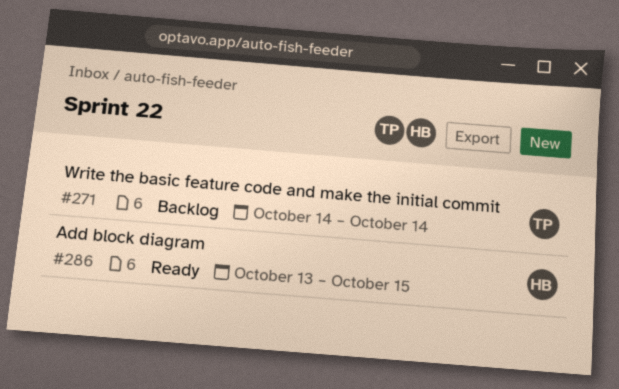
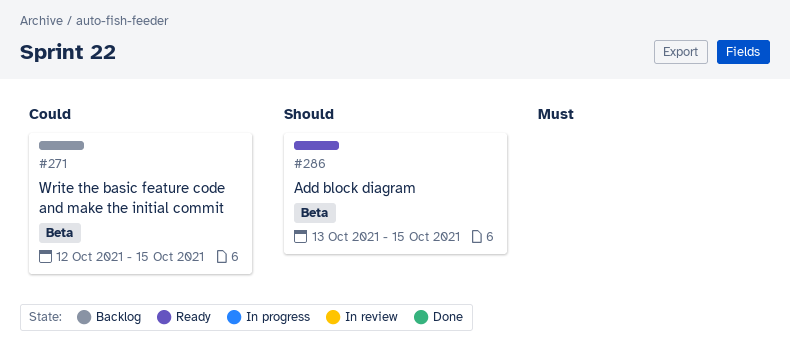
#271, start: Oct 14 -> Oct 12
#271, due: Oct 14 -> Oct 15

